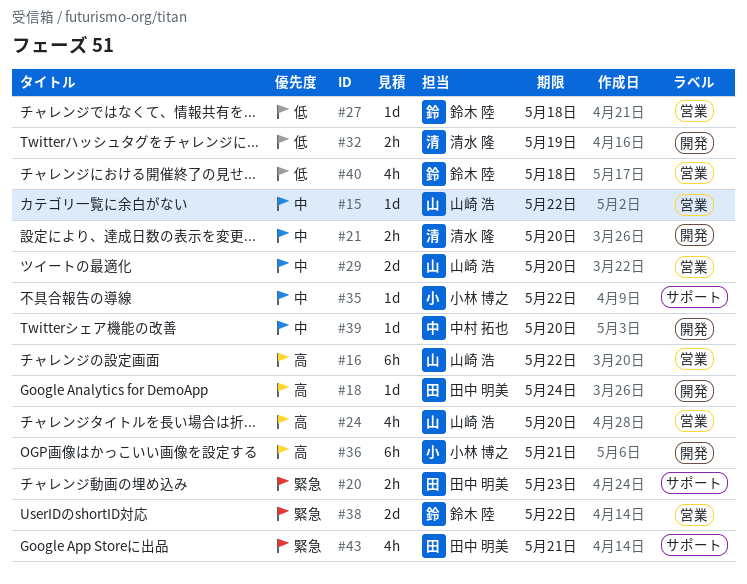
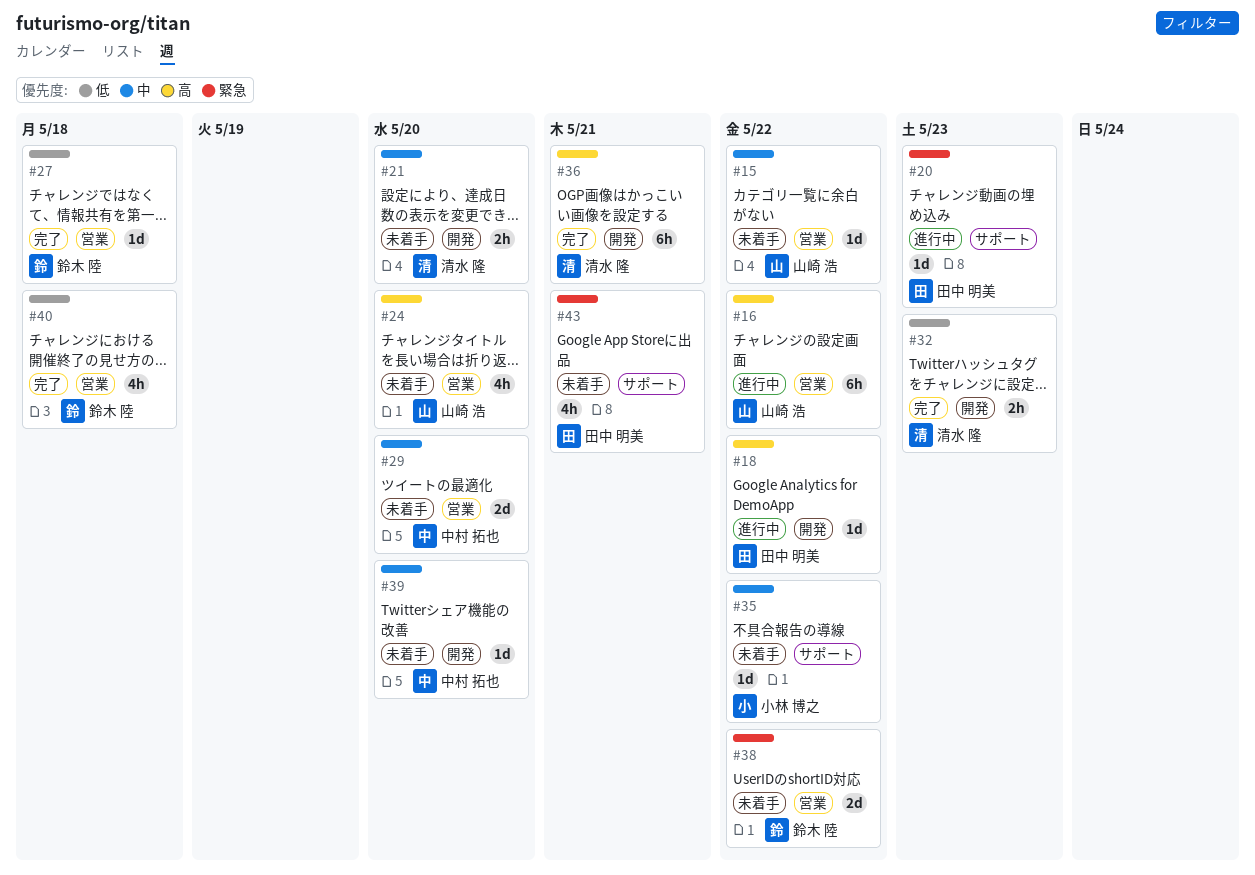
#18, due: May 24 -> May 22
#20, estimate: 2h -> 1d
#29, owner: 山崎 浩 -> 中村 拓也
#32, due: May 19 -> May 23
#36, owner: 小林 博之 -> 清水 隆

